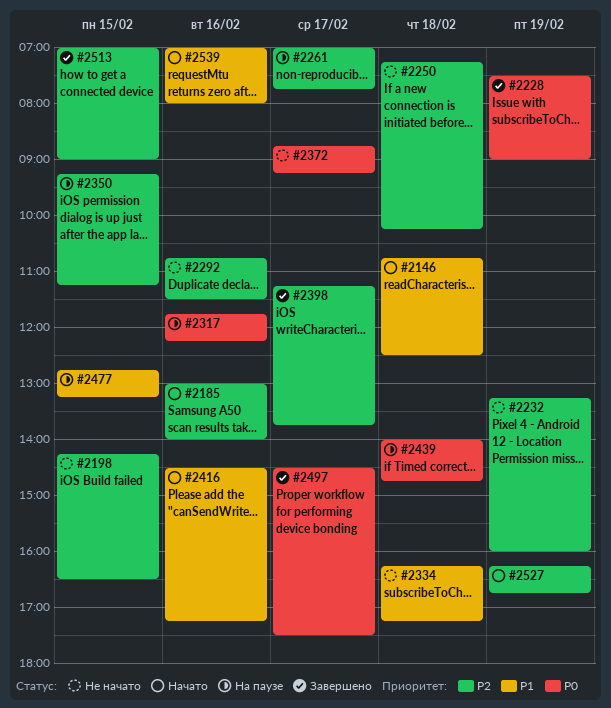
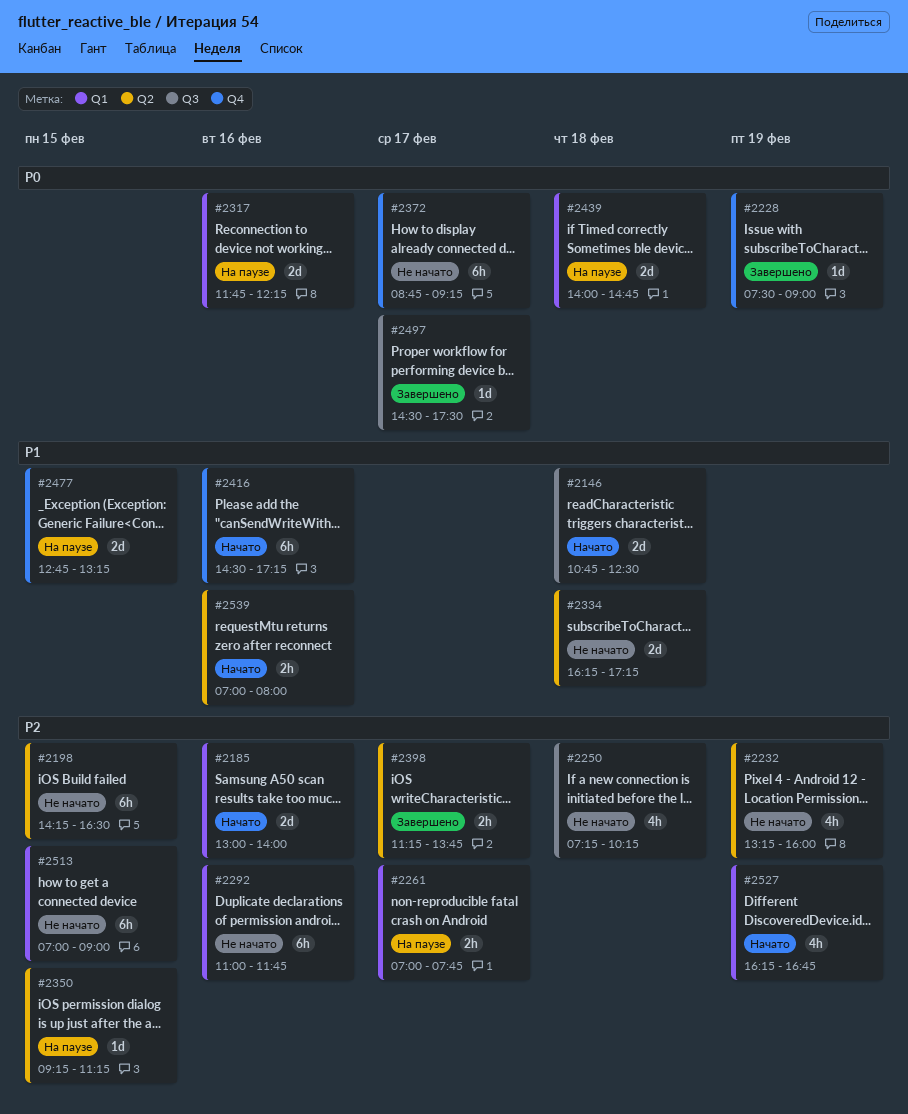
#2292, begins: 10:45 -> 11:00
#2292, ends: 11:30 -> 11:45
#2513, status: Завершено -> Не начато

